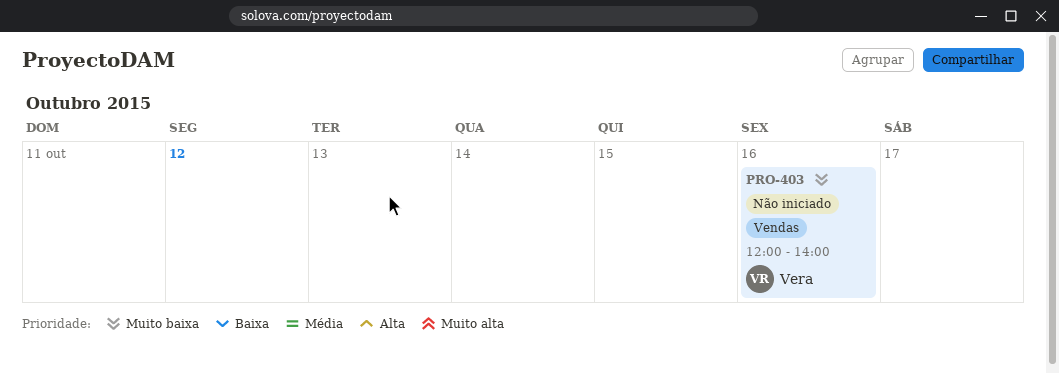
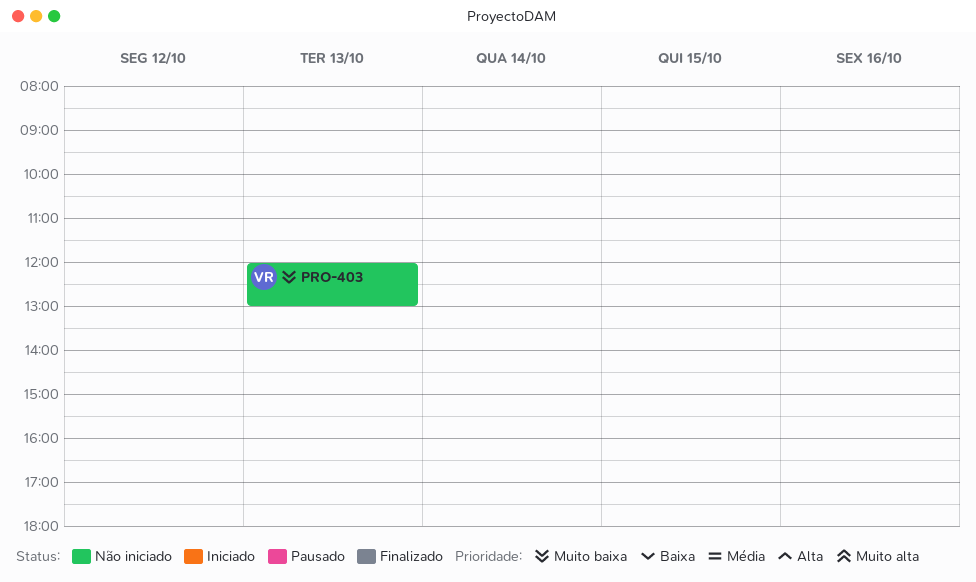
PRO-403, day: Oct 16 -> Oct 13
PRO-403, ends: 14:00 -> 13:00

